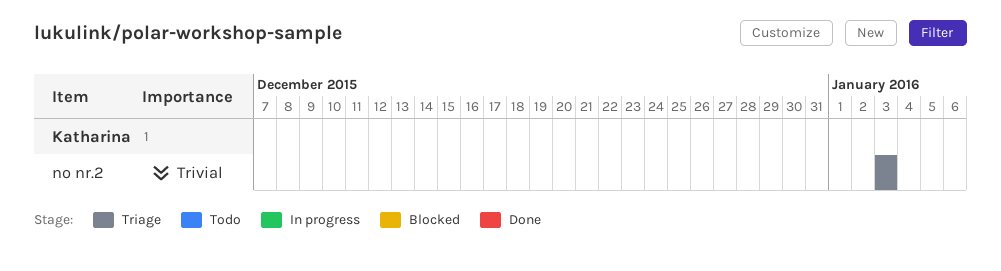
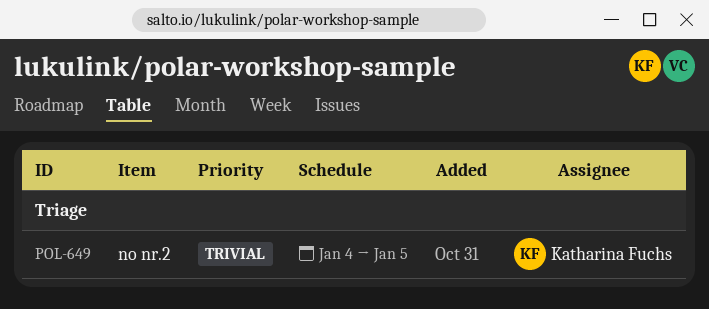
no nr.2, start: Jan 3 -> Jan 4
no nr.2, due: Jan 3 -> Jan 5

